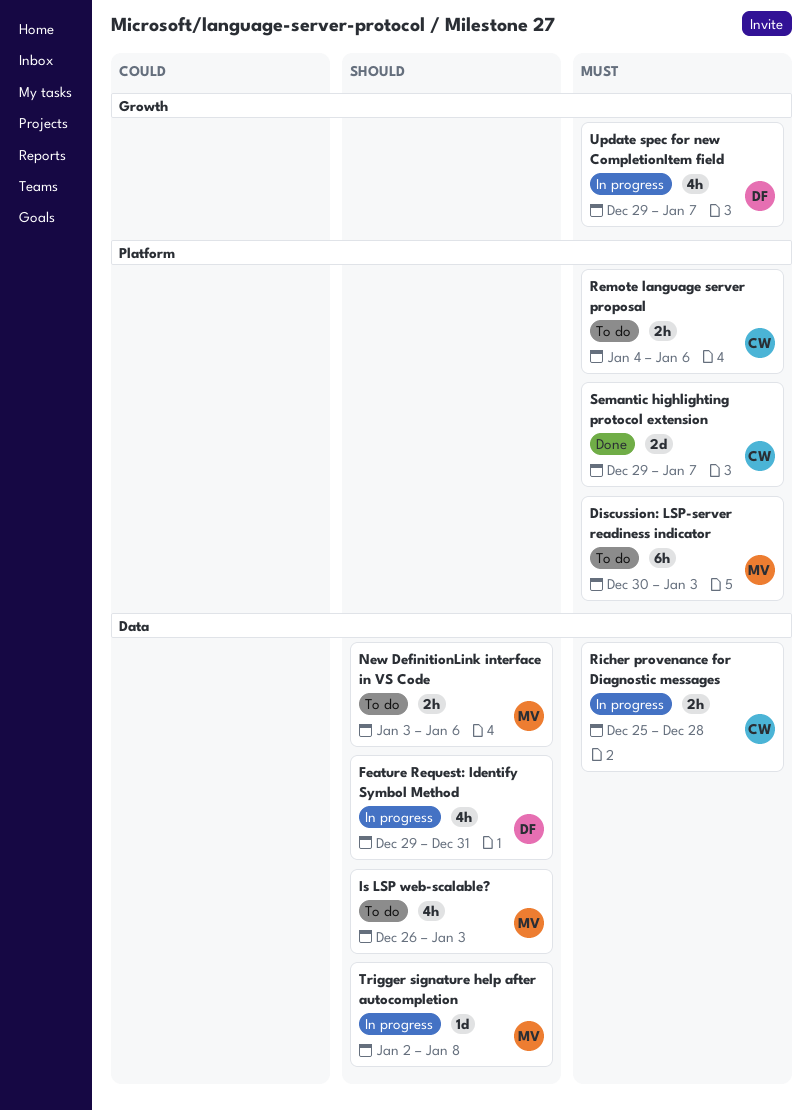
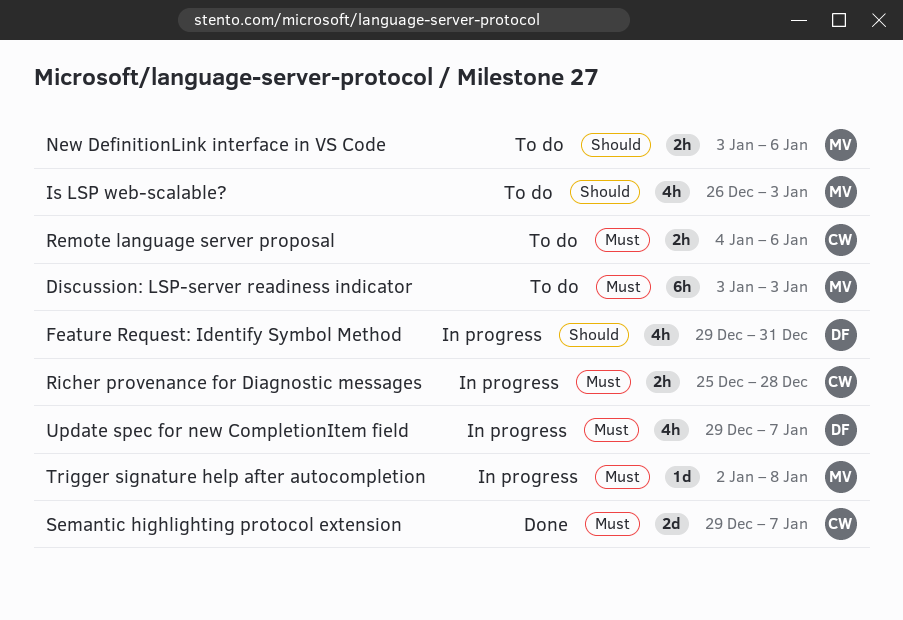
Discussion: LSP-server readiness indicator, start: Dec 30 -> Jan 3
Trigger signature help after autocompletion, priority: Should -> Must

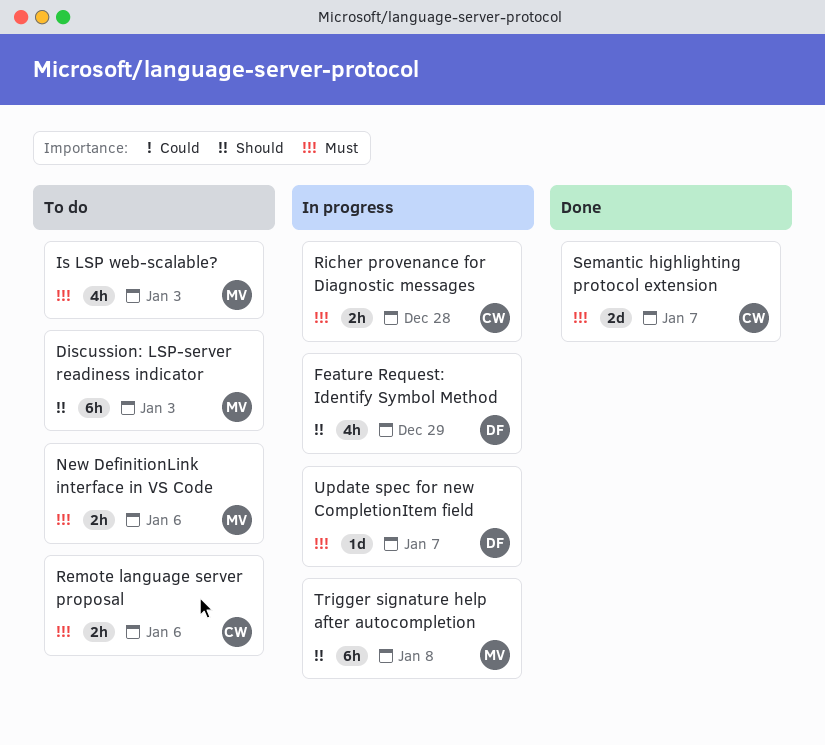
Discussion: LSP-server readiness indicator, priority: Must -> Should
Feature Request: Identify Symbol Method, due: Dec 31 -> Dec 29
Is LSP web-scalable?, priority: Should -> Must
New DefinitionLink interface in VS Code, priority: Should -> Must
Trigger signature help after autocompletion, priority: Must -> Should
Trigger signature help after autocompletion, estimate: 1d -> 6h
Update spec for new CompletionItem field, estimate: 4h -> 1d

